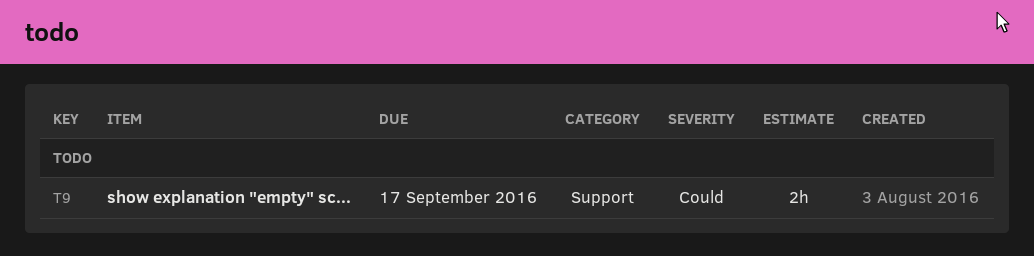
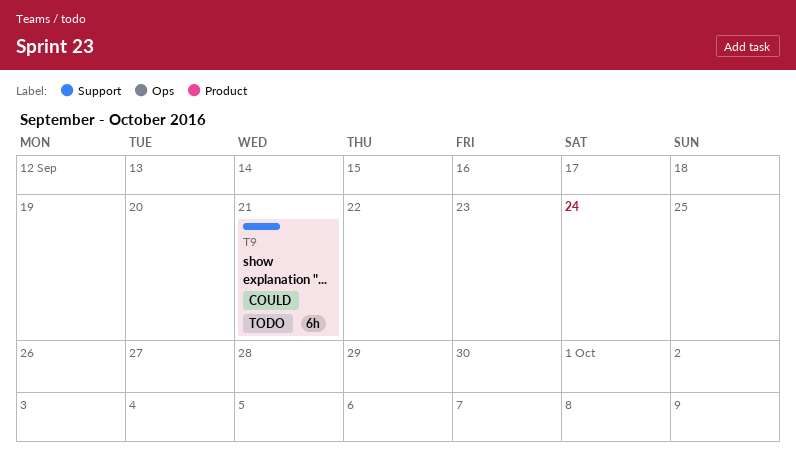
T9, estimate: 2h -> 6h
T9, due: Sep 17 -> Sep 21

